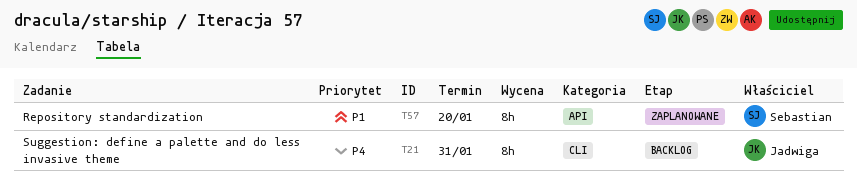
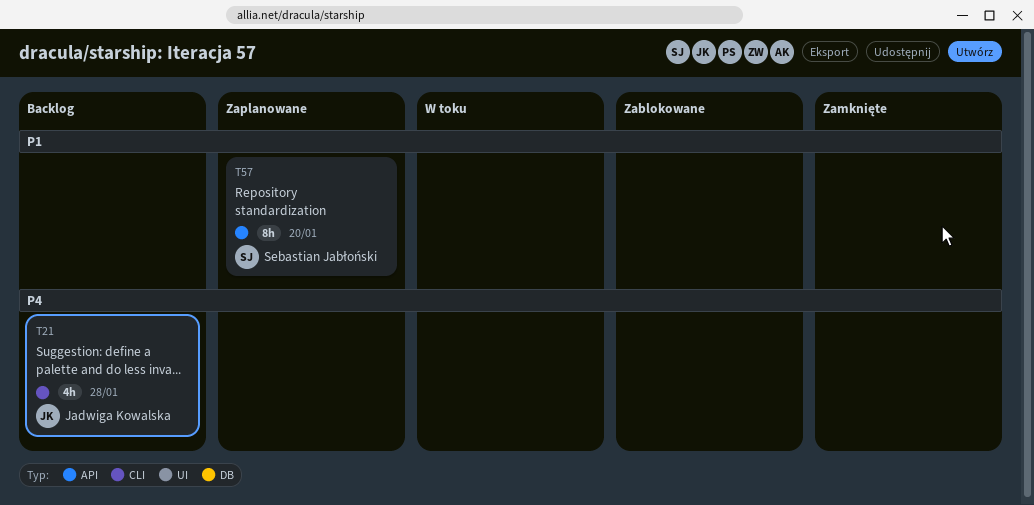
T21, estimate: 8h -> 4h
T21, due: Jan 31 -> Jan 28

